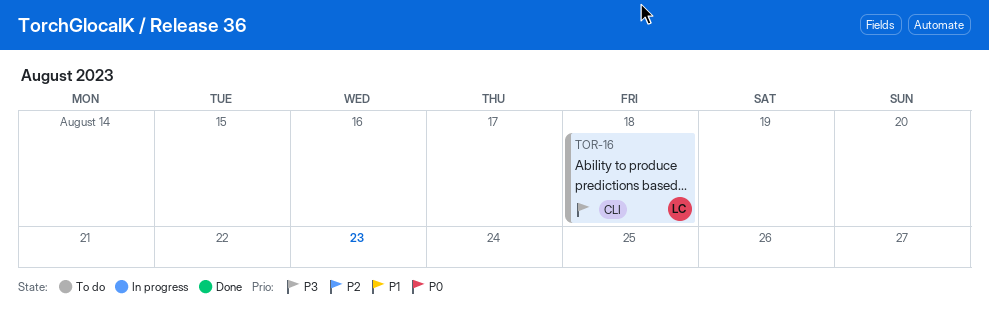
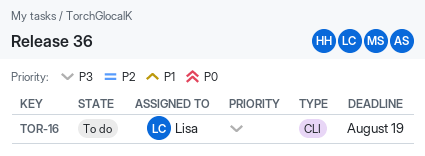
TOR-16, due: Aug 18 -> Aug 19

